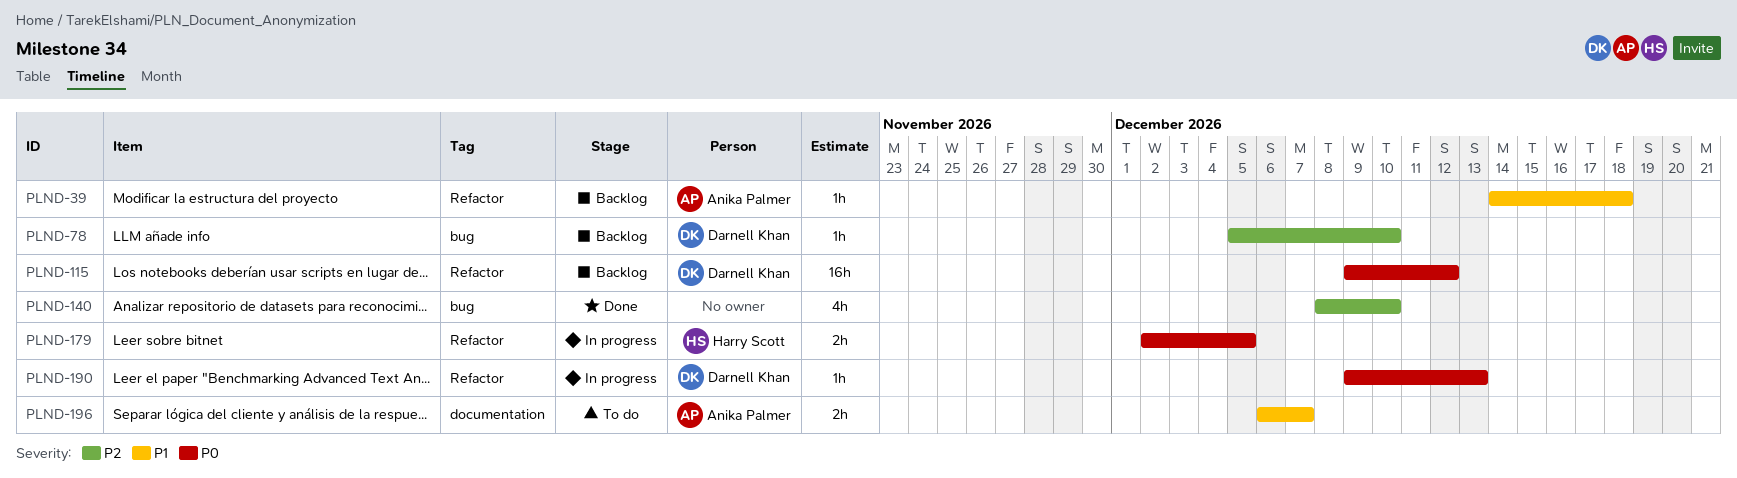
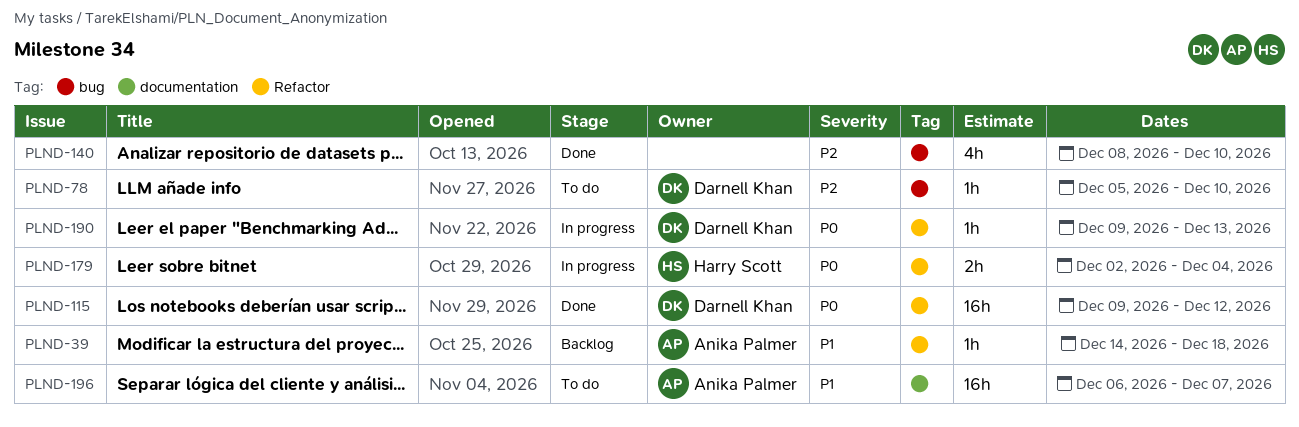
PLND-78, status: Backlog -> To do
PLND-115, status: Backlog -> Done
PLND-179, due: Dec 5 -> Dec 4
PLND-196, estimate: 2h -> 16h

